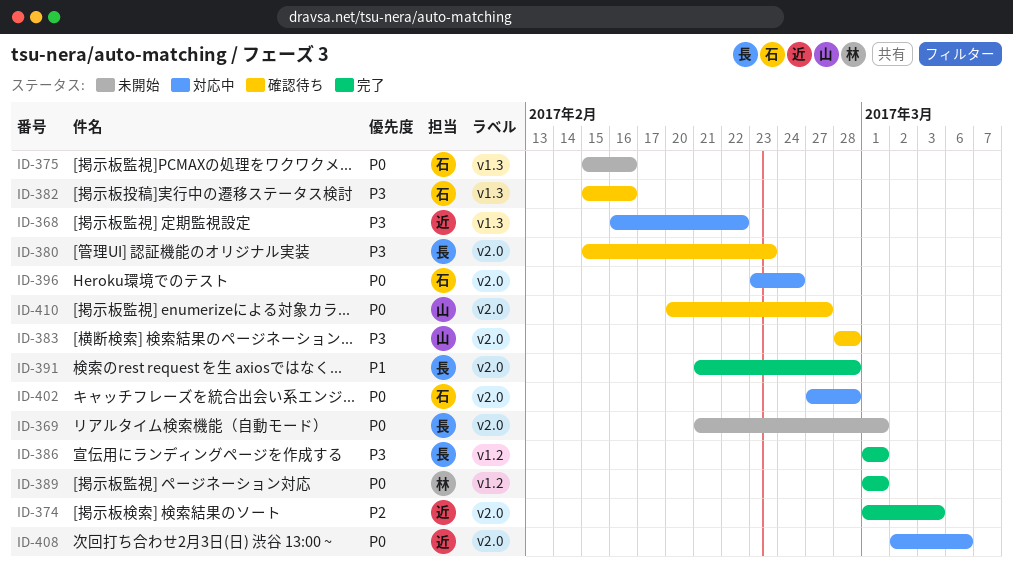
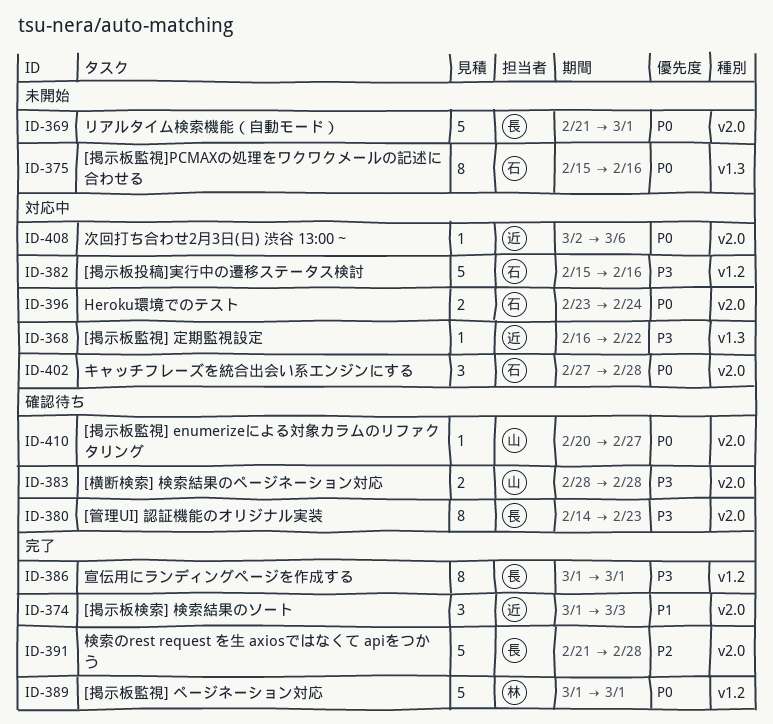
ID-374, priority: P2 -> P1
ID-380, start: Feb 15 -> Feb 14
ID-382, status: 確認待ち -> 対応中
ID-382, label: v1.3 -> v1.2
ID-391, priority: P1 -> P2

